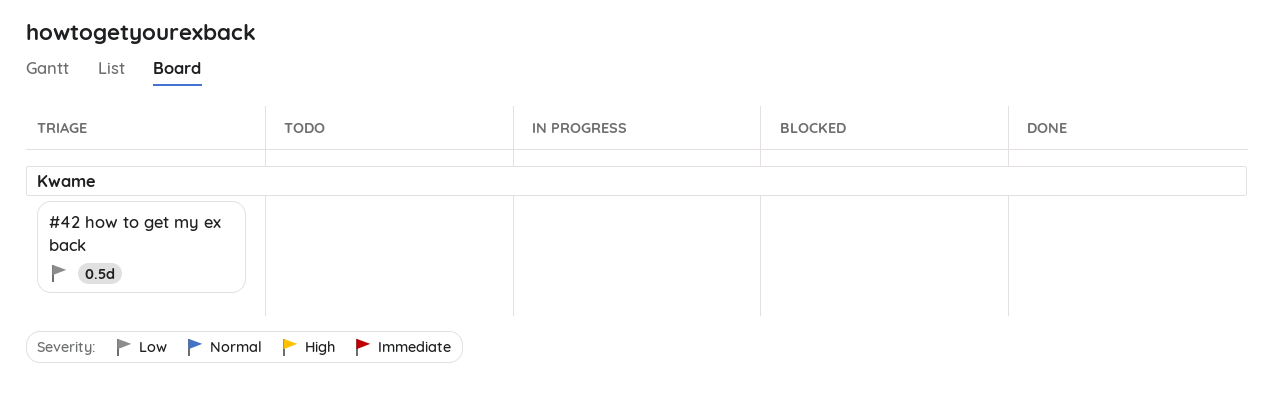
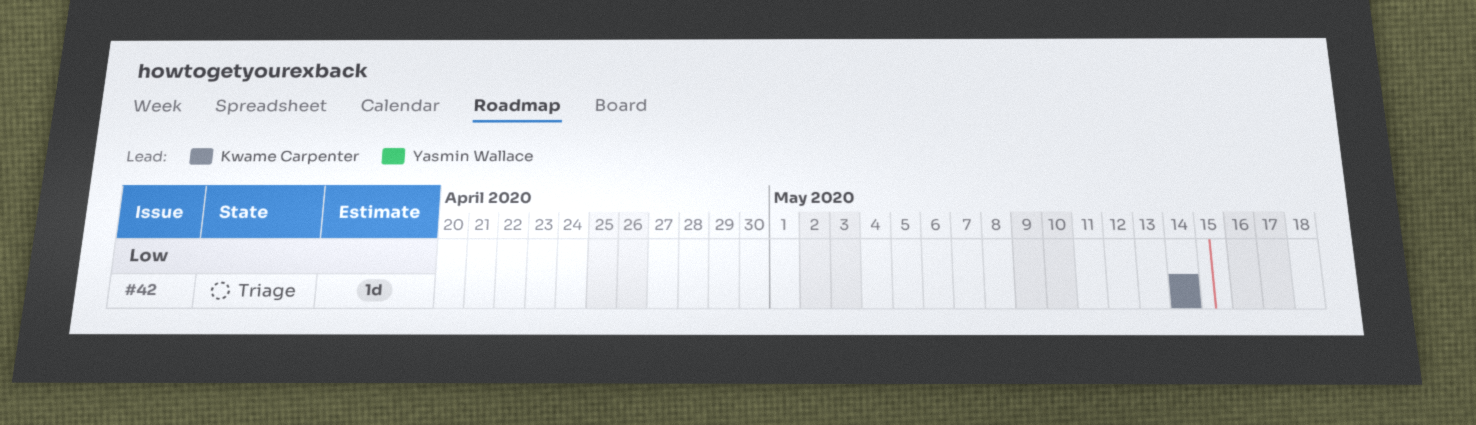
#42, estimate: 0.5d -> 1d

